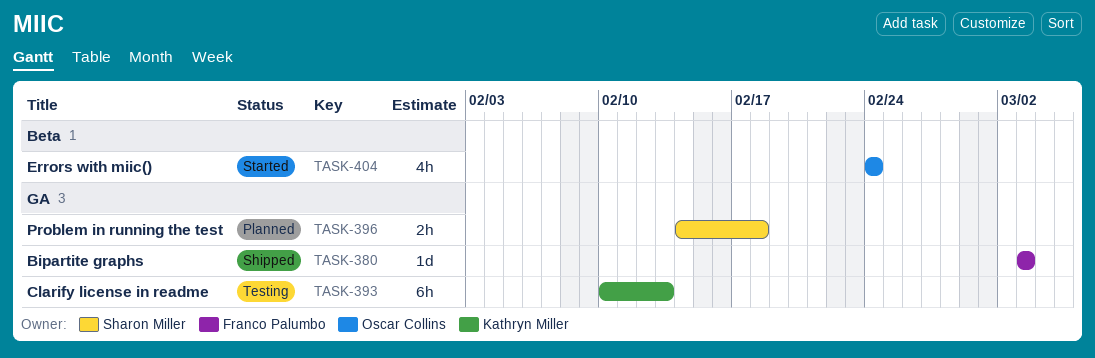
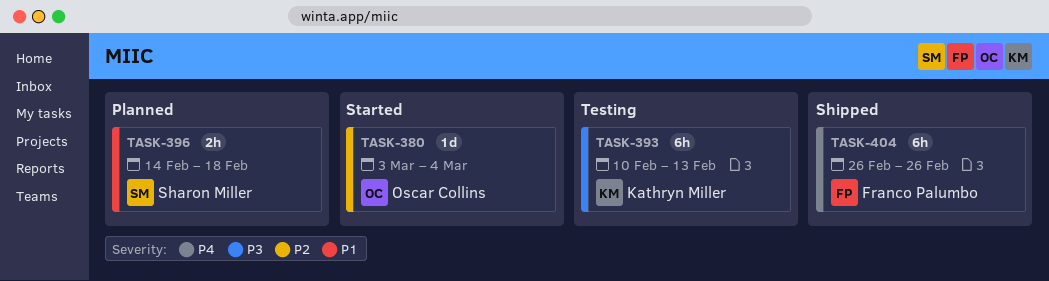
TASK-380, status: Shipped -> Started
TASK-380, owner: Franco Palumbo -> Oscar Collins
TASK-380, due: Mar 3 -> Mar 4
TASK-404, status: Started -> Shipped
TASK-404, owner: Oscar Collins -> Franco Palumbo
TASK-404, estimate: 4h -> 6h
TASK-404, start: Feb 24 -> Feb 26
TASK-404, due: Feb 24 -> Feb 26

